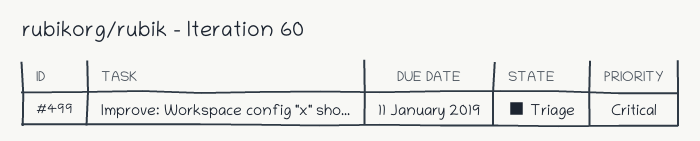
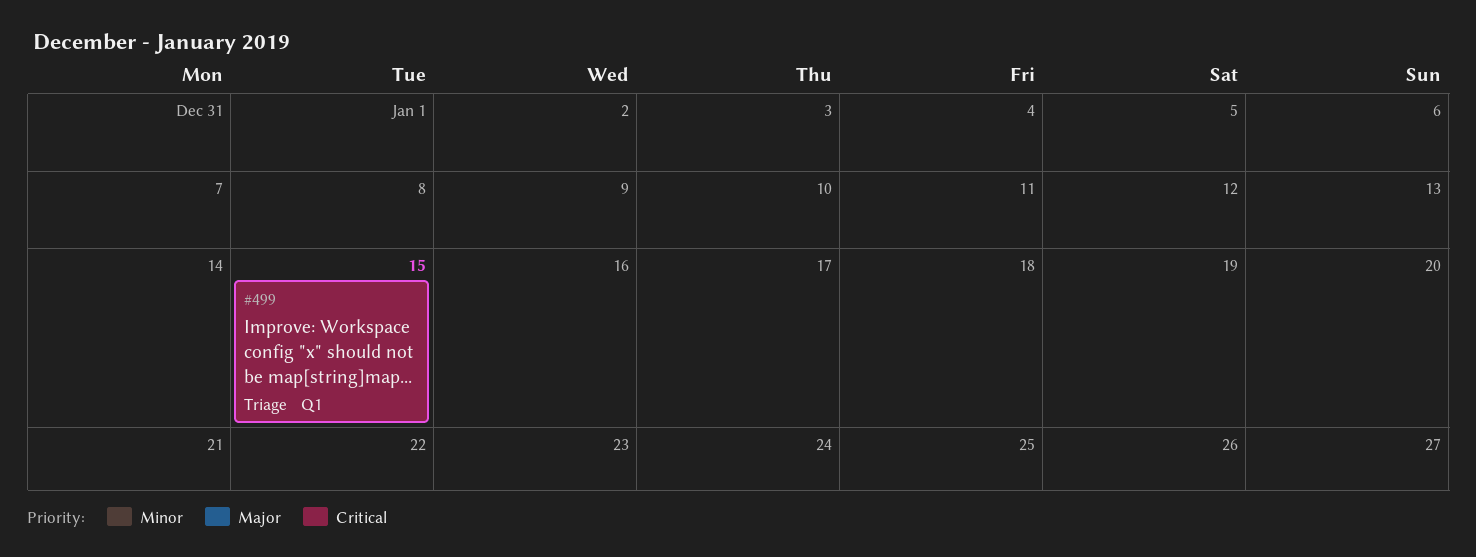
#499, due: Jan 11 -> Jan 15

